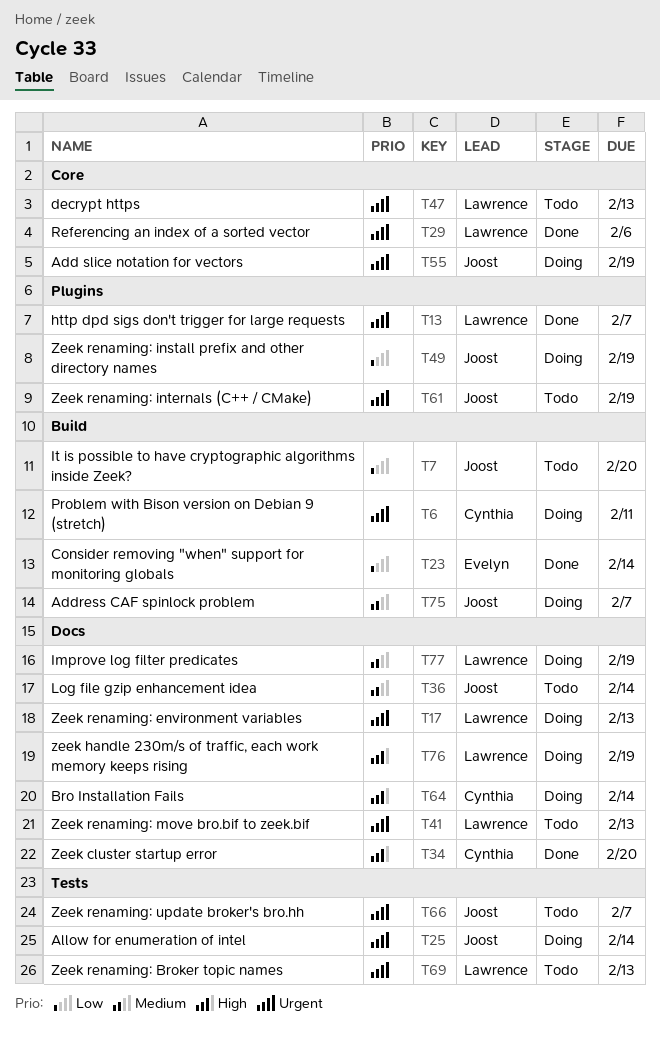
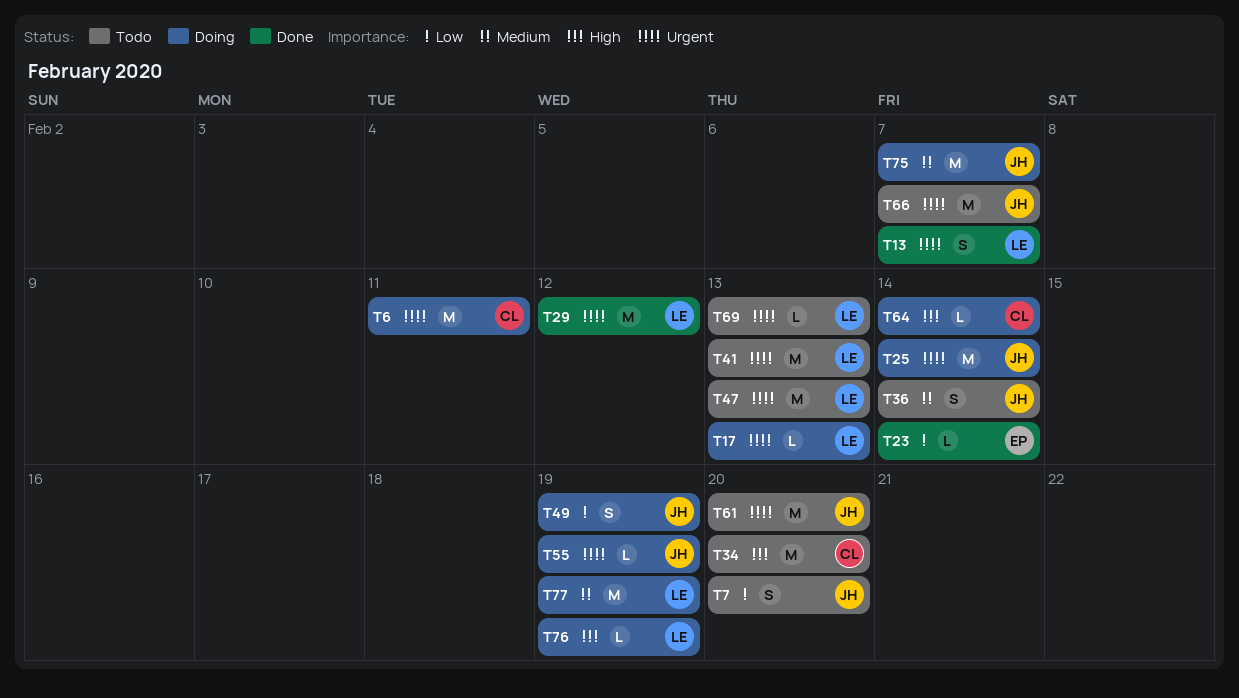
T29, due: Feb 6 -> Feb 12
T34, status: Done -> Todo
T61, due: Feb 19 -> Feb 20

